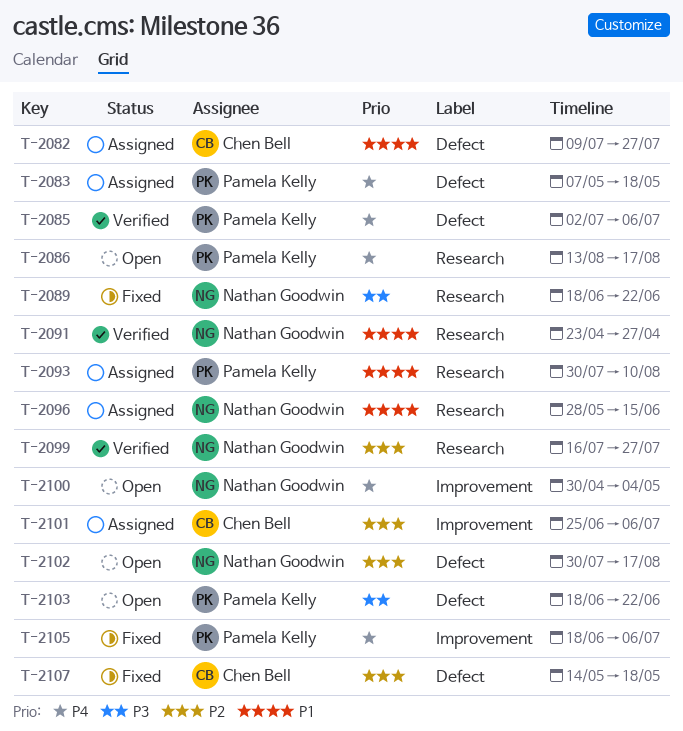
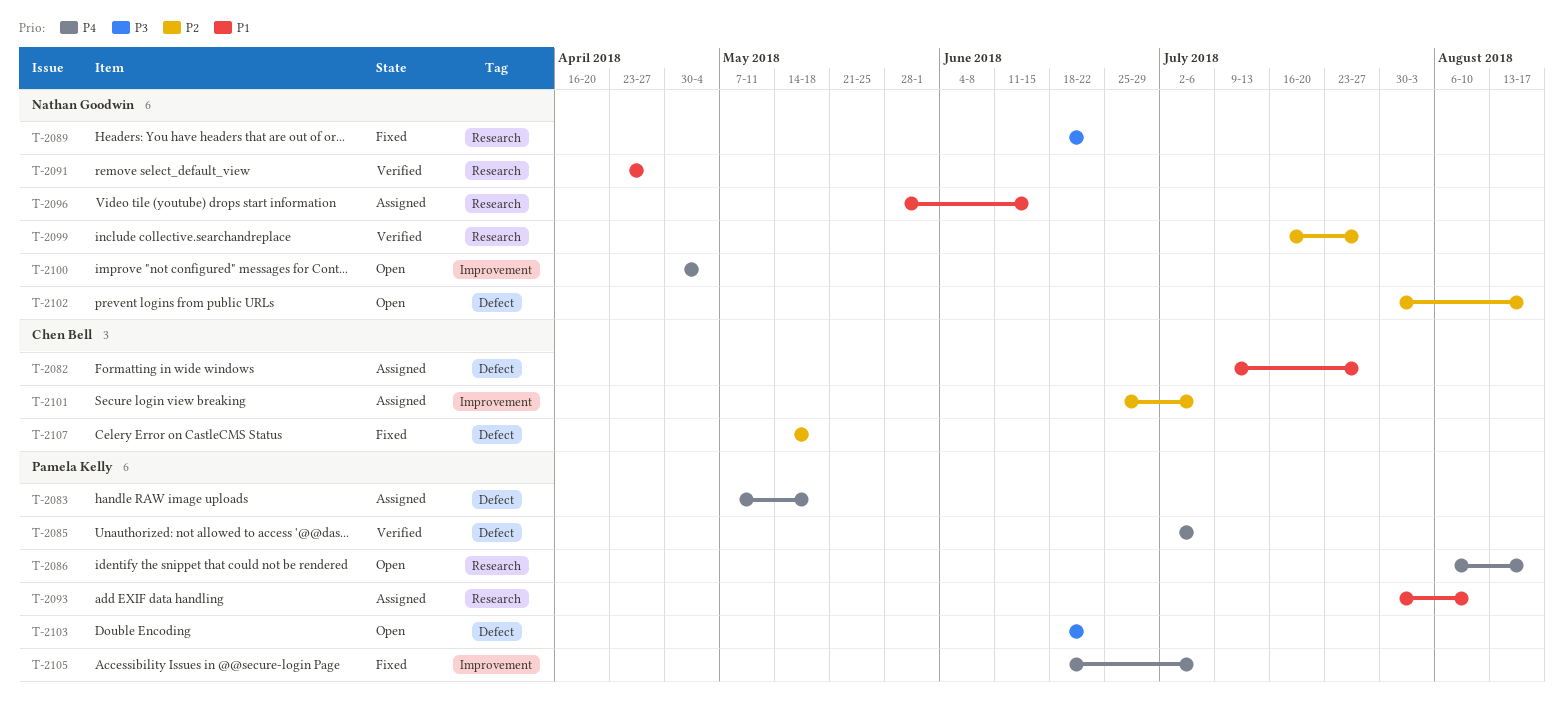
T-2086, start: Aug 13 -> Aug 6

